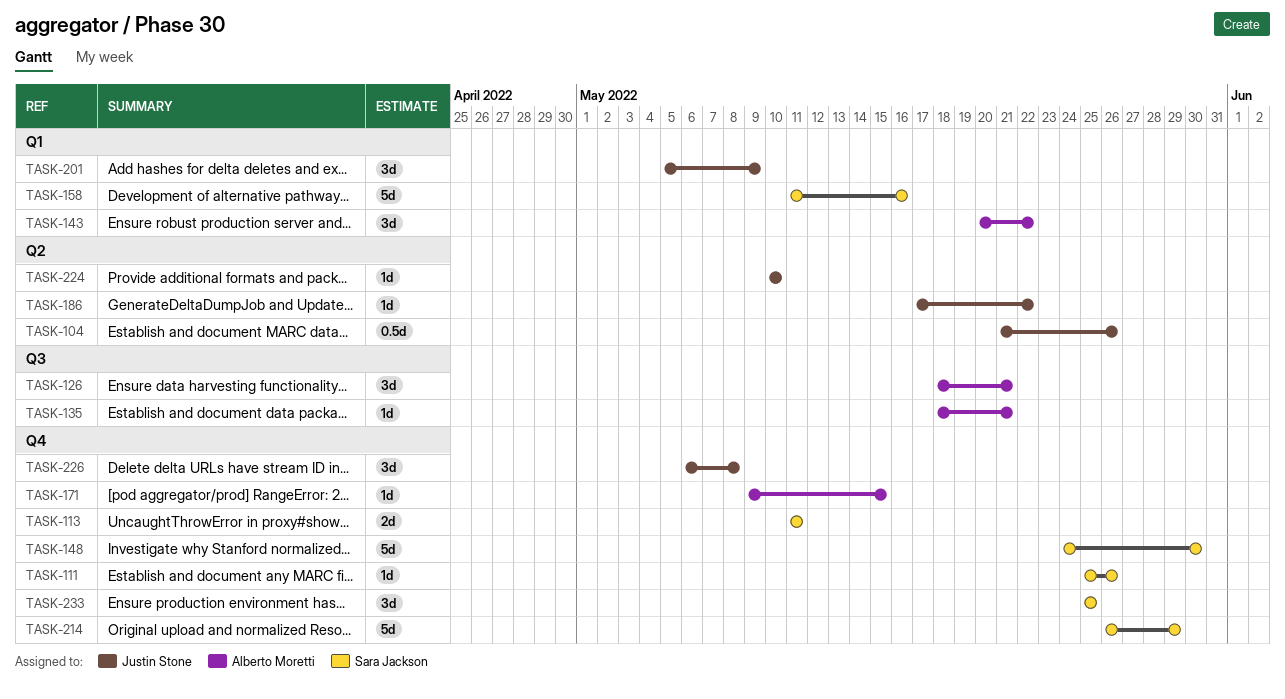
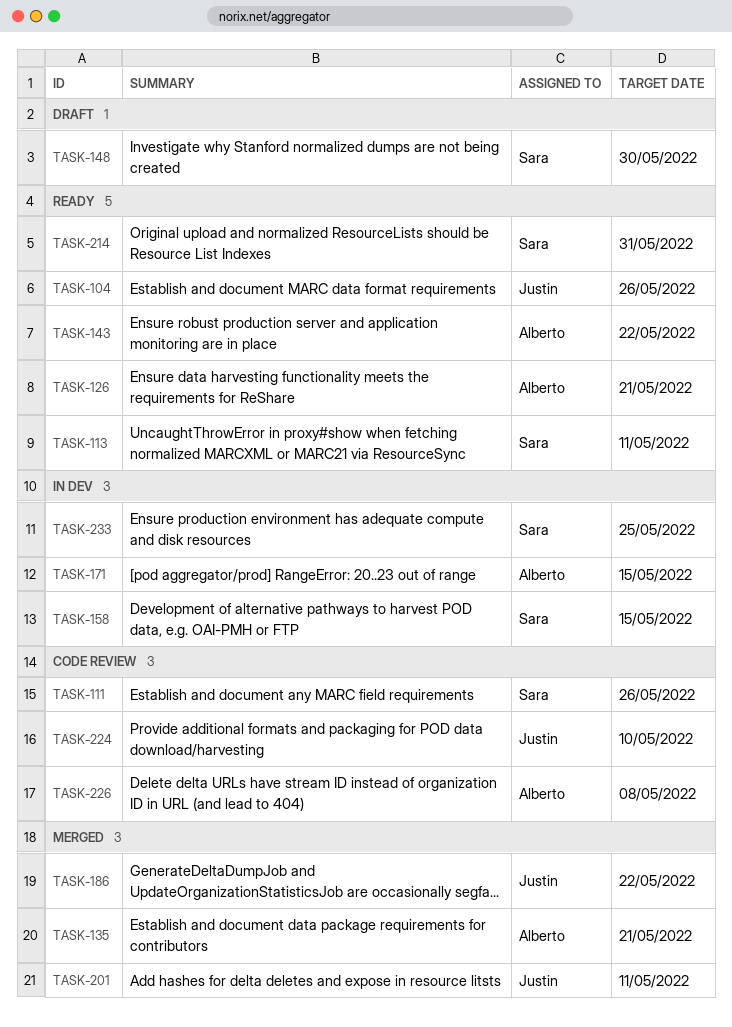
TASK-158, due: May 16 -> May 15
TASK-201, due: May 9 -> May 11
TASK-214, due: May 29 -> May 31
TASK-226, owner: Justin Stone -> Alberto Moretti

